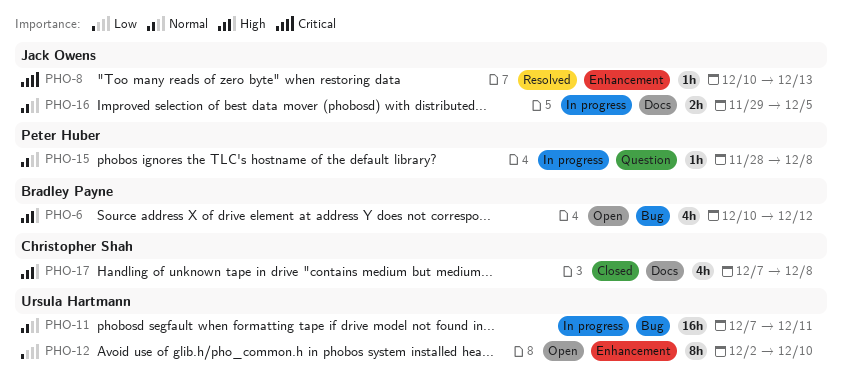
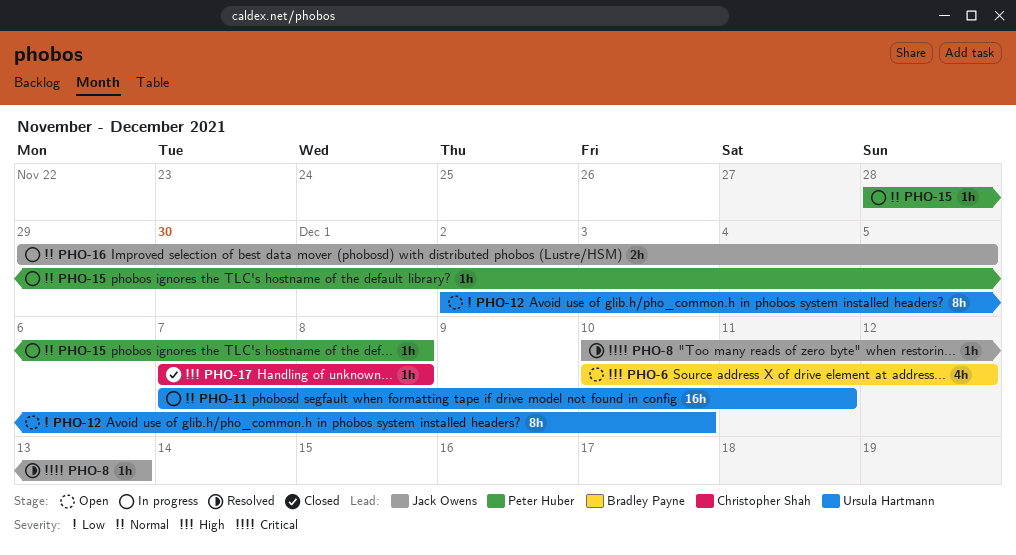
PHO-17, estimate: 4h -> 1h

